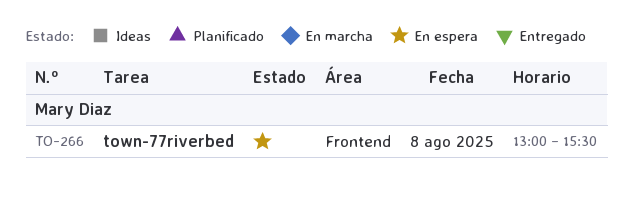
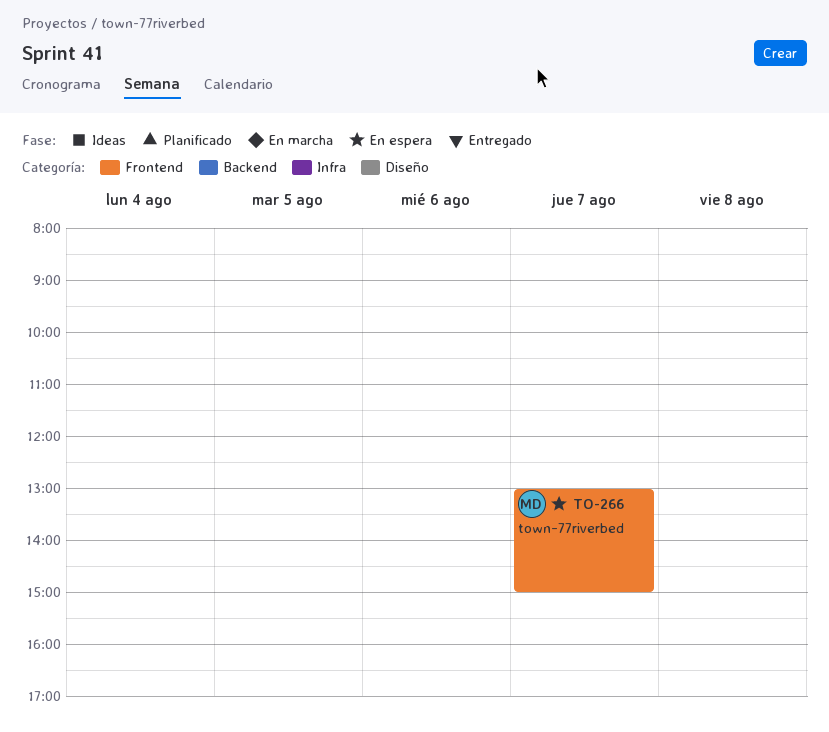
TO-266, day: Aug 8 -> Aug 7
TO-266, ends: 15:30 -> 15:00

